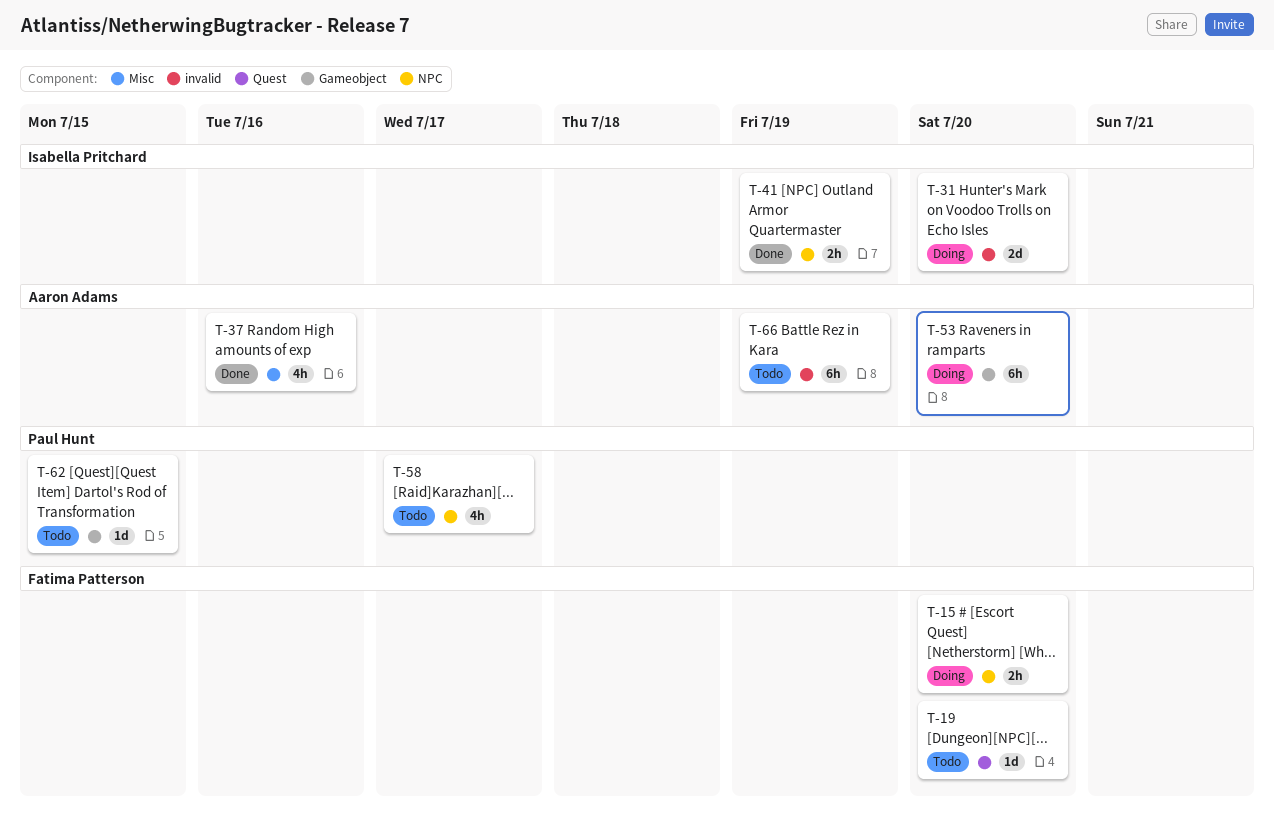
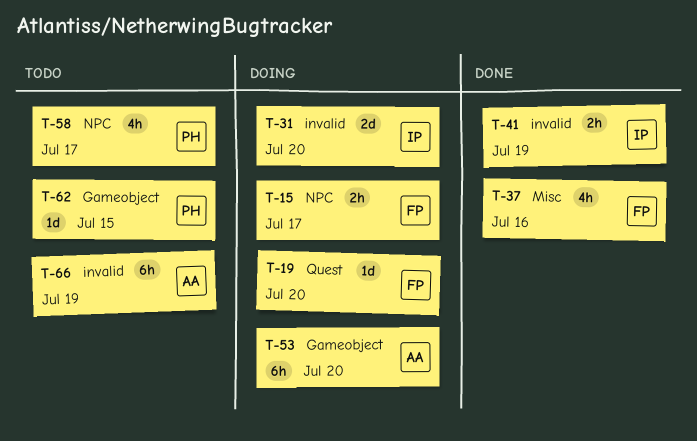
T-15, due: Jul 20 -> Jul 17
T-19, status: Todo -> Doing
T-37, owner: Aaron Adams -> Fatima Patterson
T-41, label: NPC -> invalid

